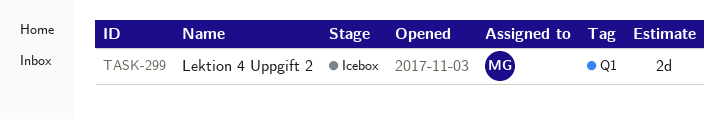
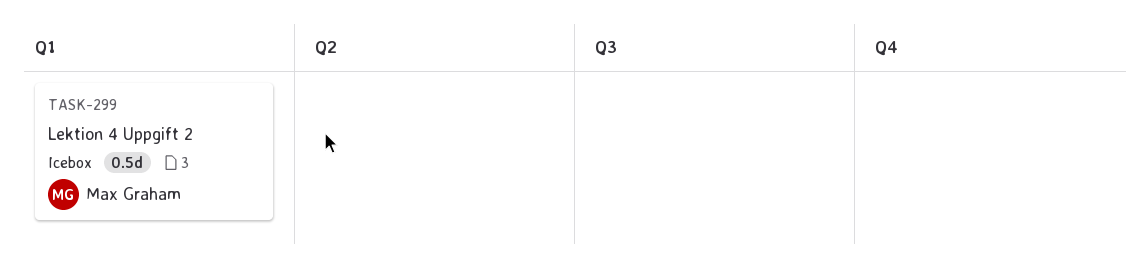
TASK-299, estimate: 2d -> 0.5d

